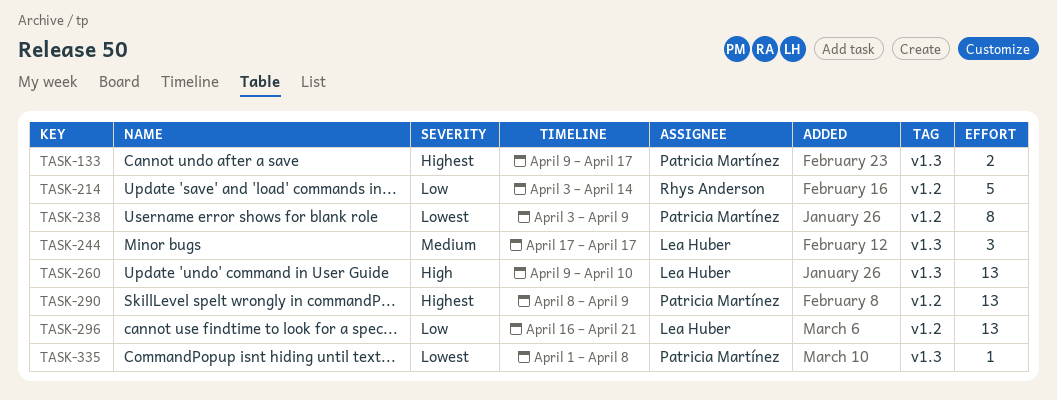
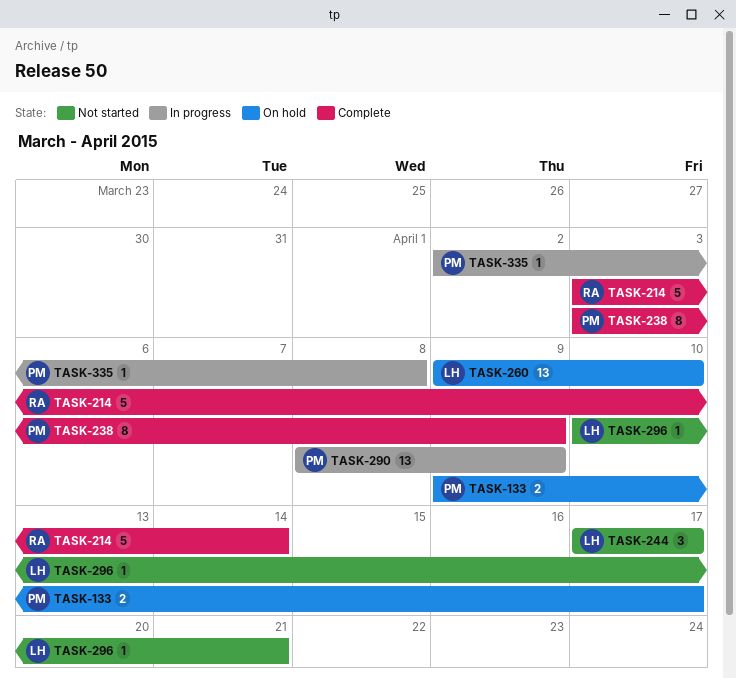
TASK-296, estimate: 13 -> 1
TASK-296, start: Apr 16 -> Apr 10
TASK-335, start: Apr 1 -> Apr 2

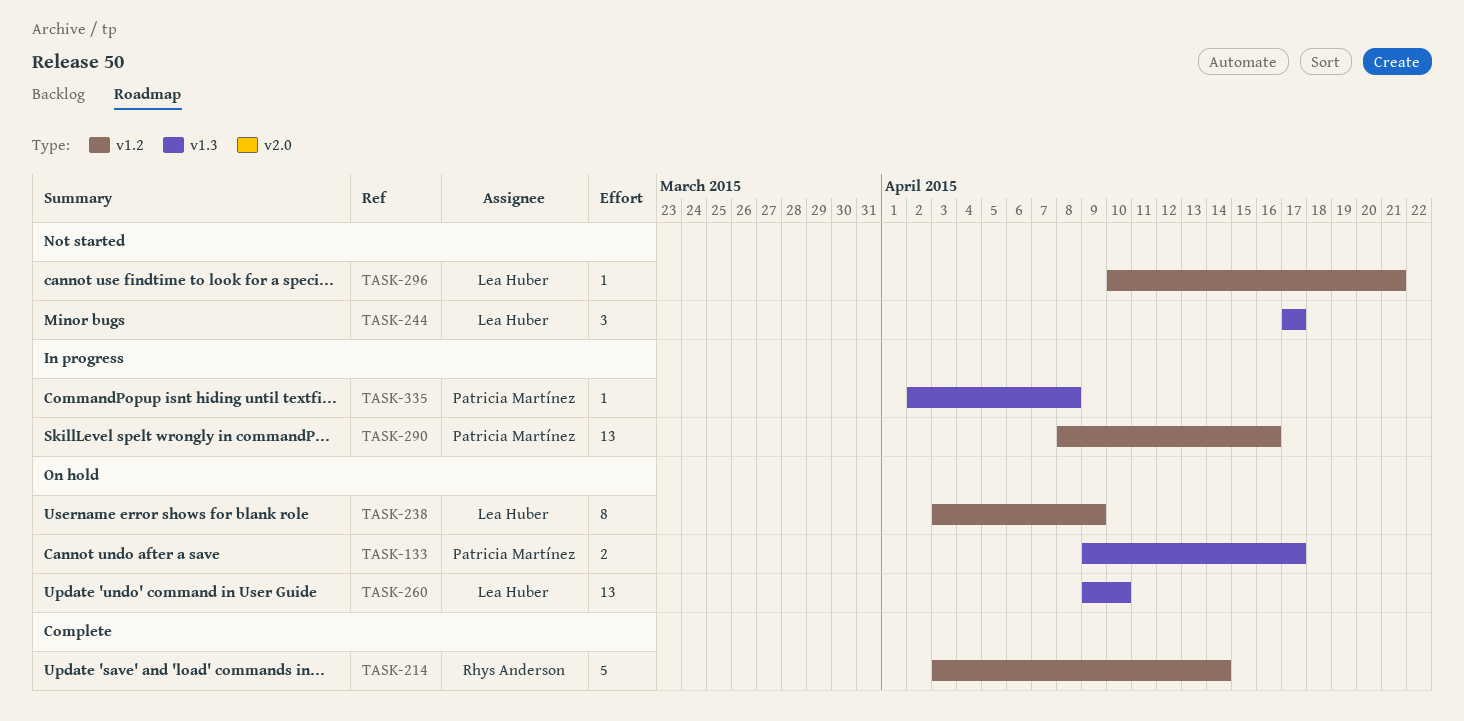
TASK-238, status: Complete -> On hold
TASK-238, owner: Patricia Martínez -> Lea Huber
TASK-290, due: Apr 9 -> Apr 16

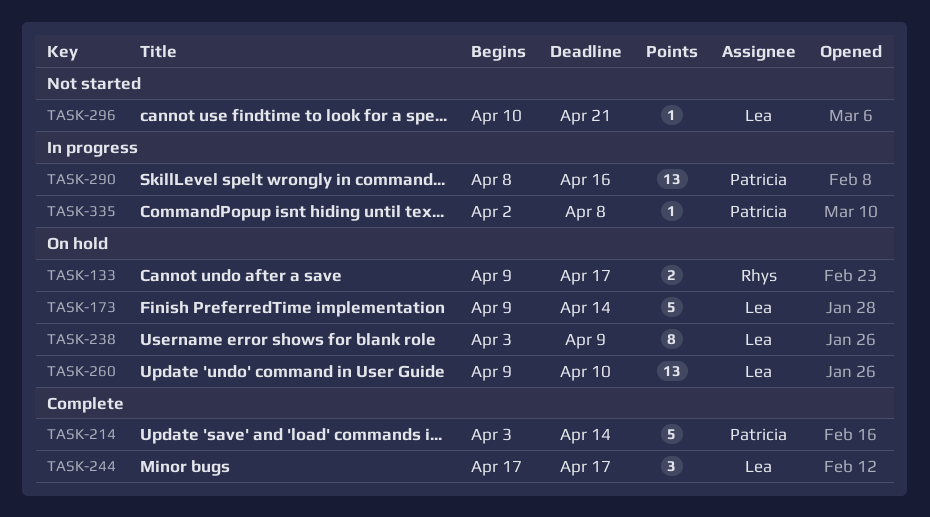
TASK-133, owner: Patricia Martínez -> Rhys Anderson
TASK-173: none -> present
TASK-214, owner: Rhys Anderson -> Patricia Martínez
TASK-244, status: Not started -> Complete

